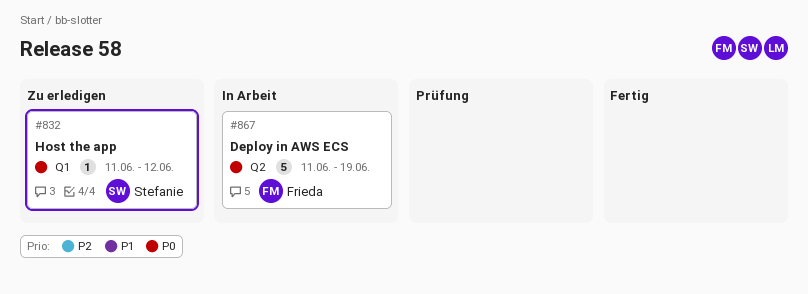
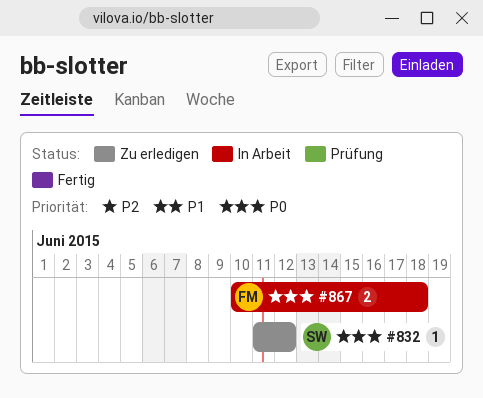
#867, estimate: 5 -> 2
#867, start: Jun 11 -> Jun 10
#867, due: Jun 19 -> Jun 18

